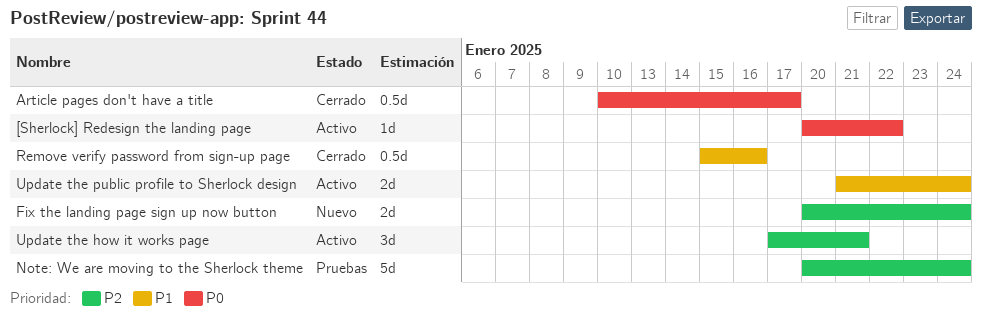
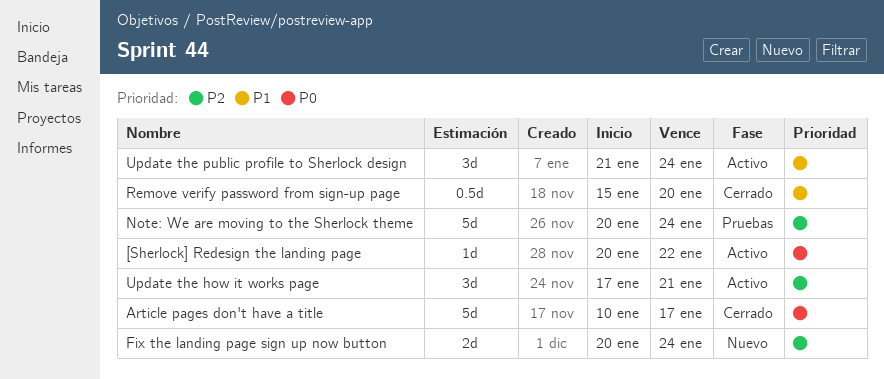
Article pages don't have a title, estimate: 0.5d -> 5d
Remove verify password from sign-up page, due: Jan 16 -> Jan 20
Update the public profile to Sherlock design, estimate: 2d -> 3d

